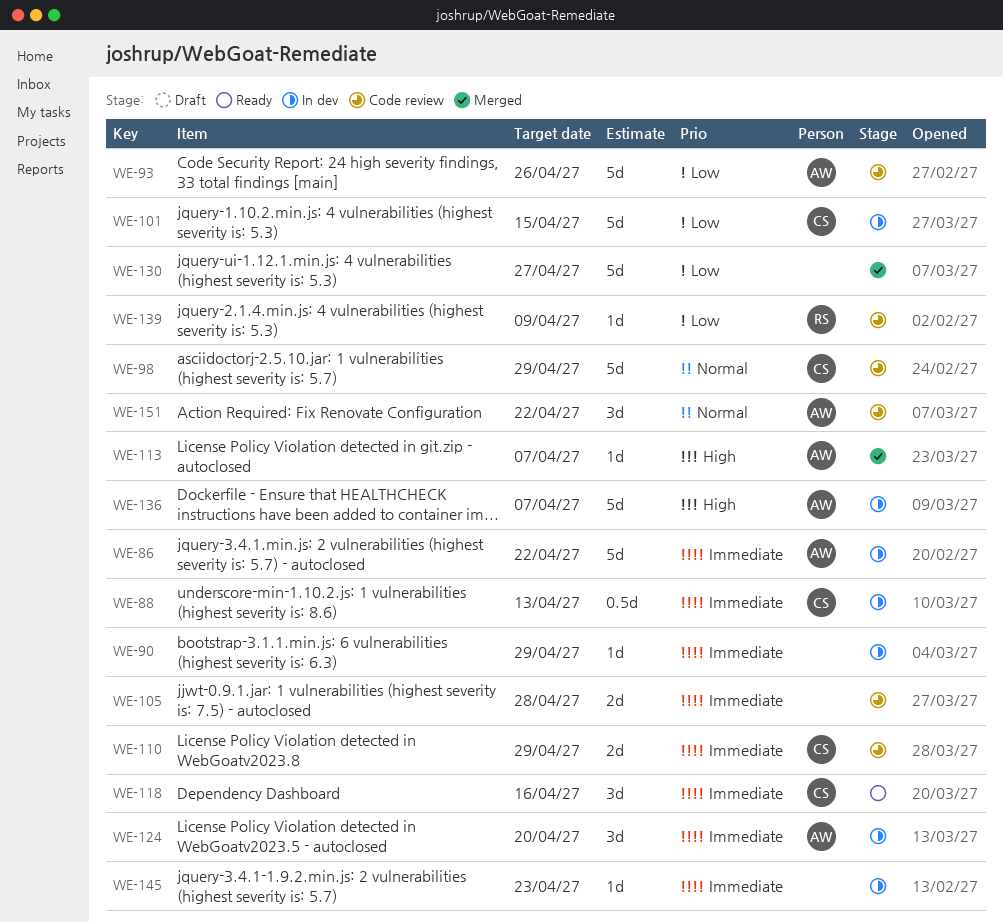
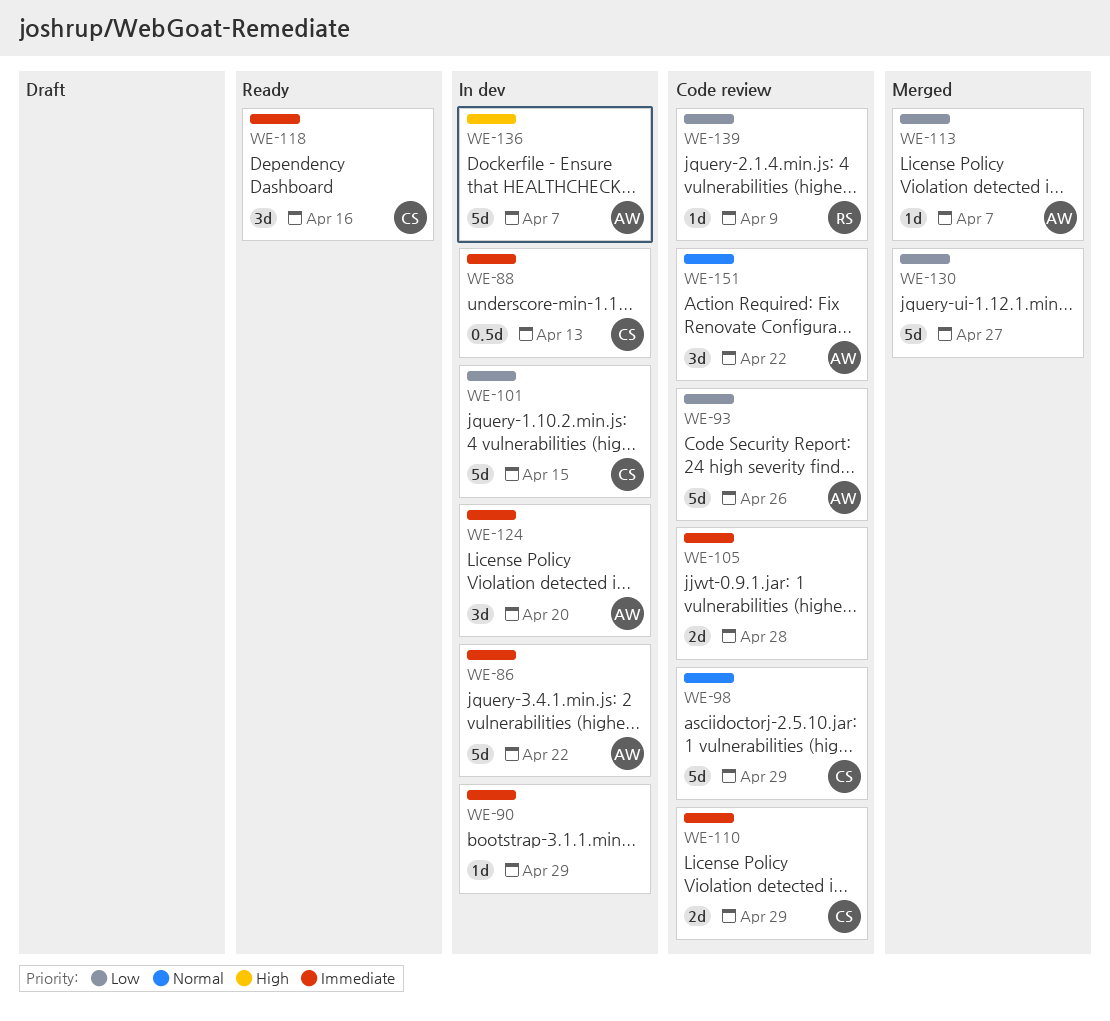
WE-113, priority: High -> Low
WE-145: present -> none

